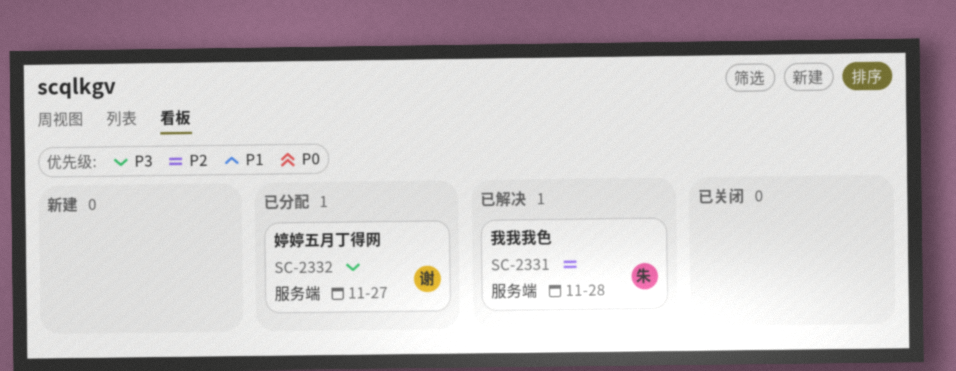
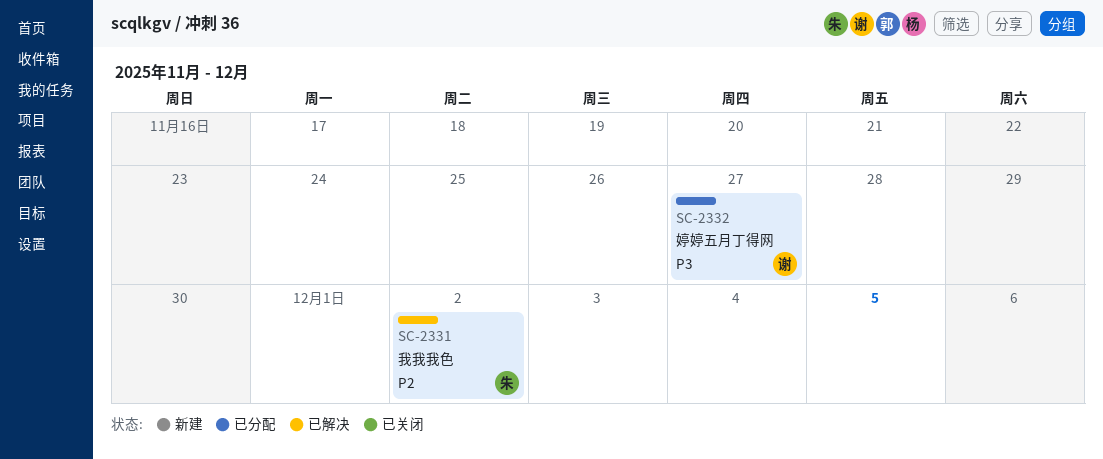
SC-2331, due: Nov 28 -> Dec 2

